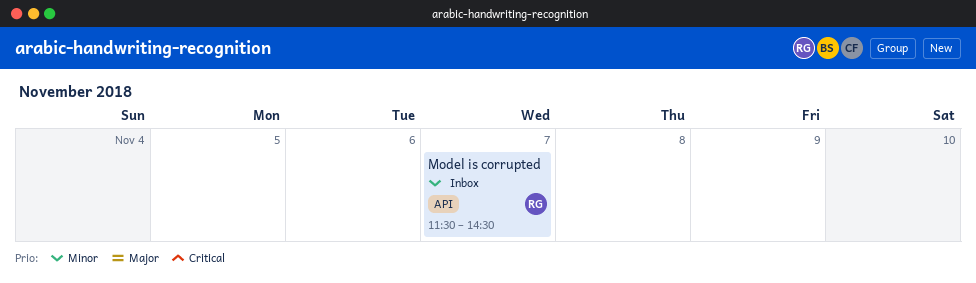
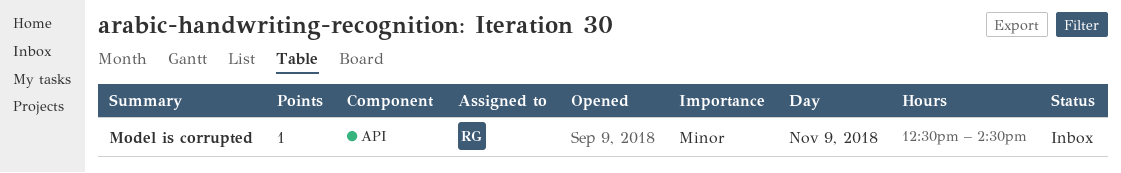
Model is corrupted, day: Nov 7 -> Nov 9
Model is corrupted, begins: 11:30 -> 12:30

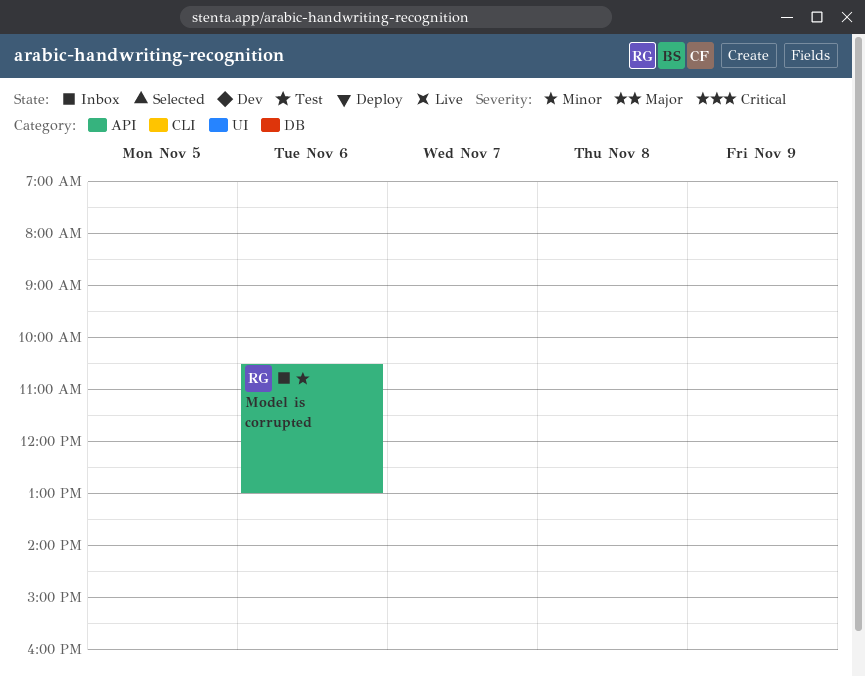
Model is corrupted, day: Nov 9 -> Nov 6
Model is corrupted, begins: 12:30 -> 10:30
Model is corrupted, ends: 14:30 -> 13:00

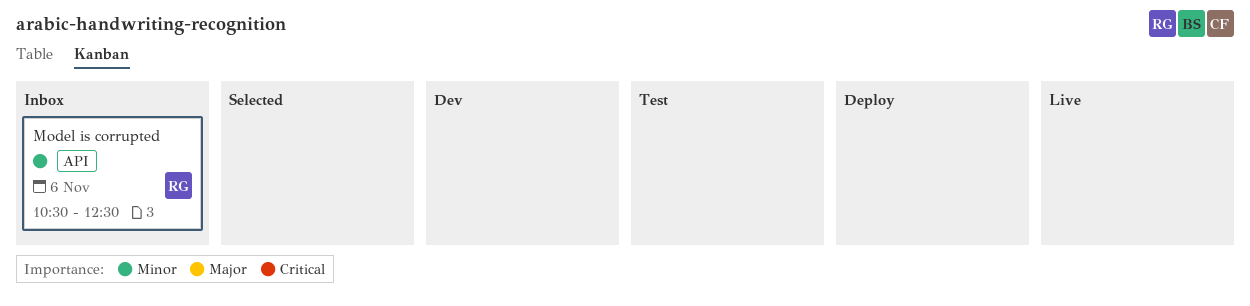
Model is corrupted, ends: 13:00 -> 12:30

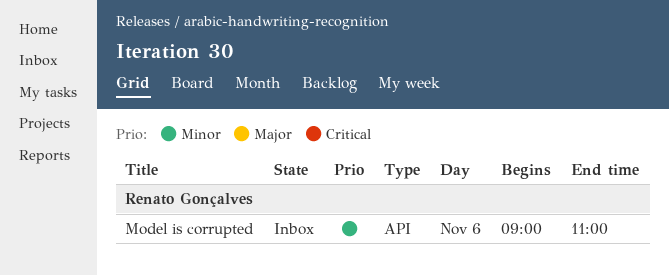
Model is corrupted, begins: 10:30 -> 09:00
Model is corrupted, ends: 12:30 -> 11:00

